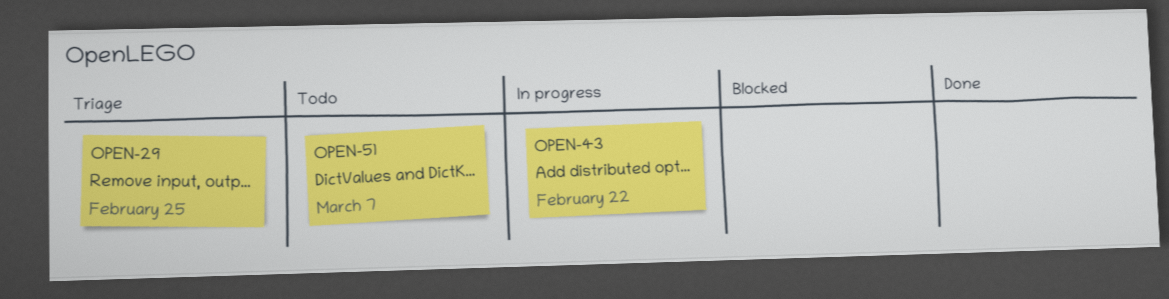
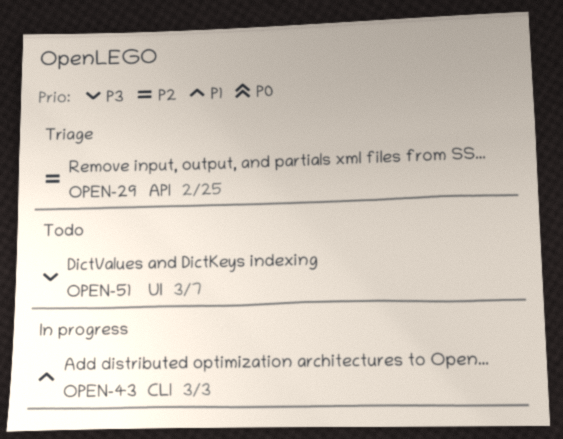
OPEN-43, due: Feb 22 -> Mar 3

